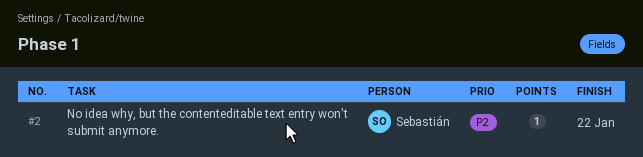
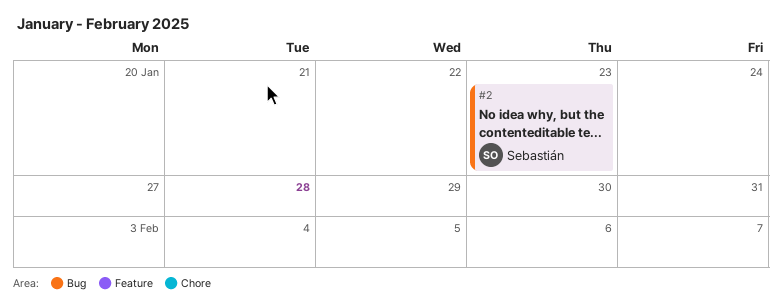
#2, due: Jan 22 -> Jan 23

